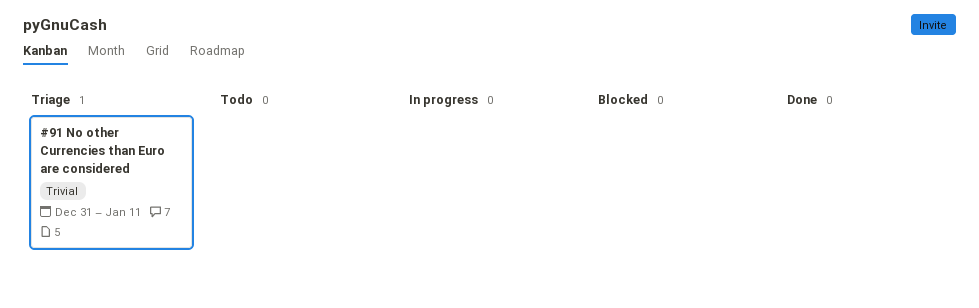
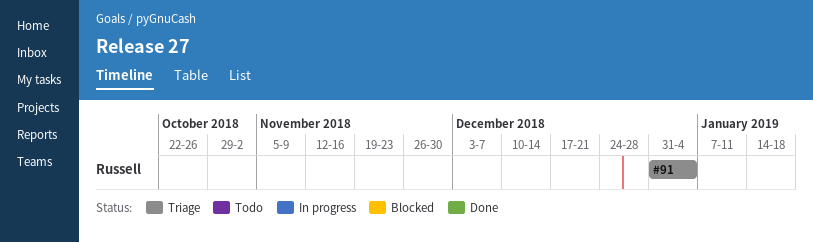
#91, due: Jan 11 -> Jan 4

